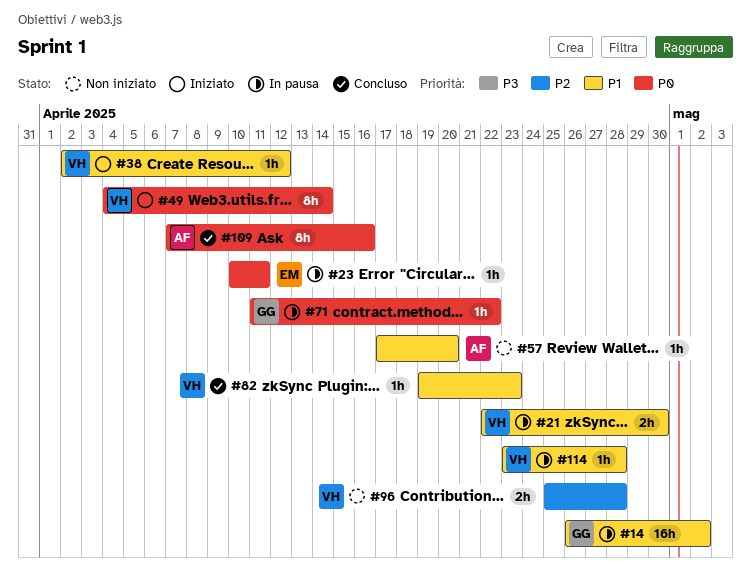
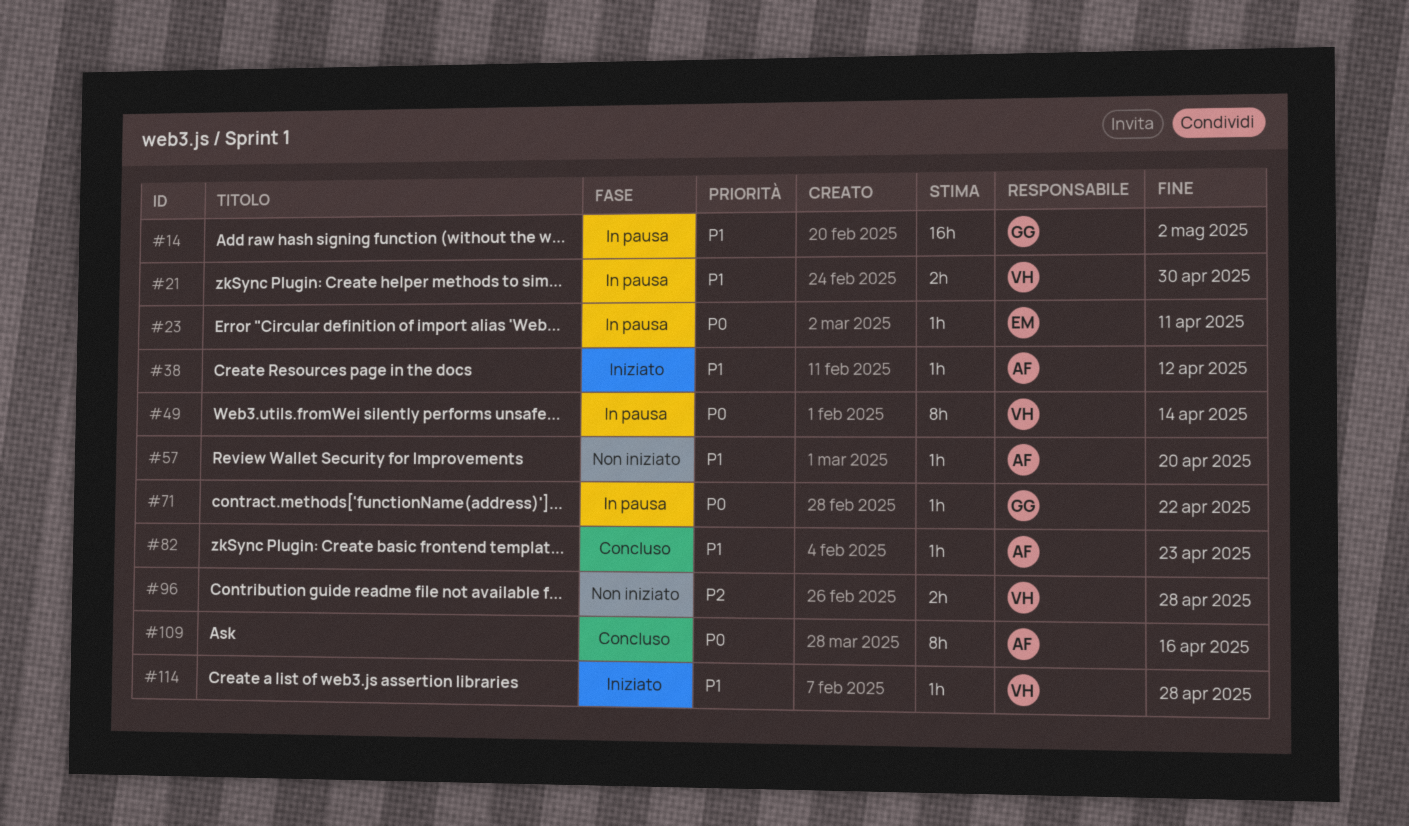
#38, owner: VH -> AF
#49, status: Iniziato -> In pausa
#82, owner: VH -> AF
#114, status: In pausa -> Iniziato

